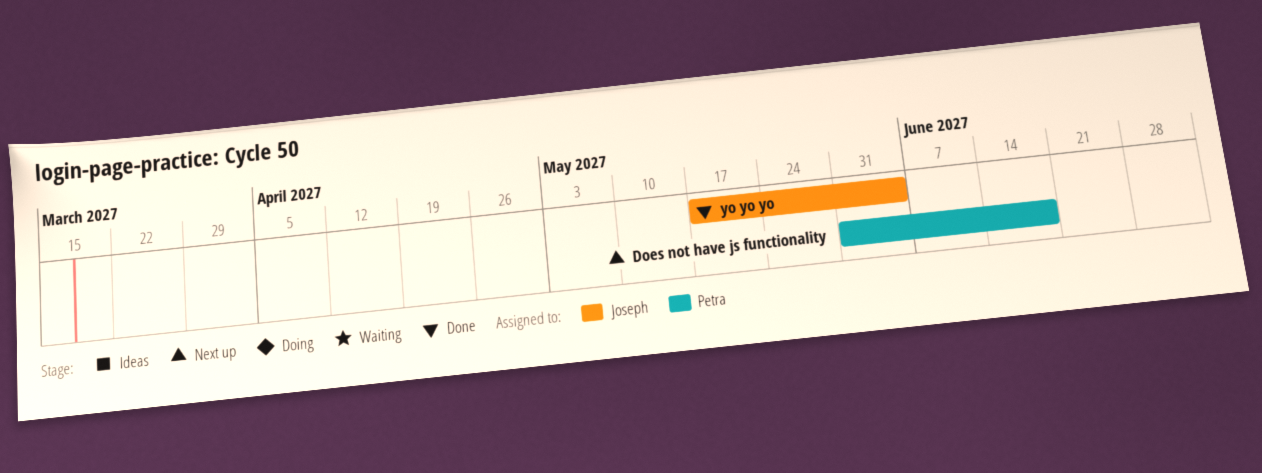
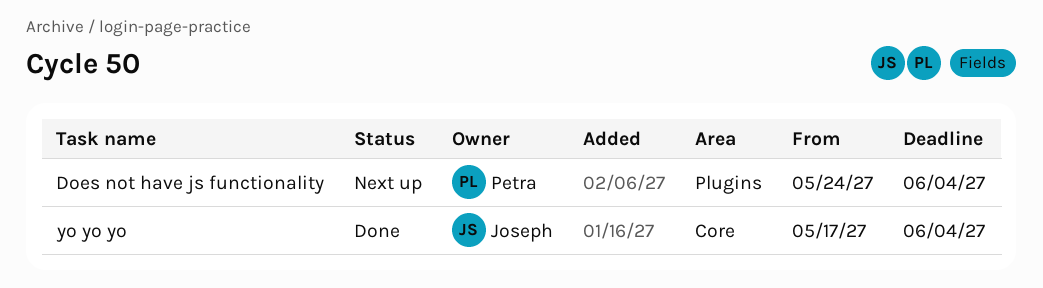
Does not have js functionality, start: May 31 -> May 24
Does not have js functionality, due: Jun 18 -> Jun 4

